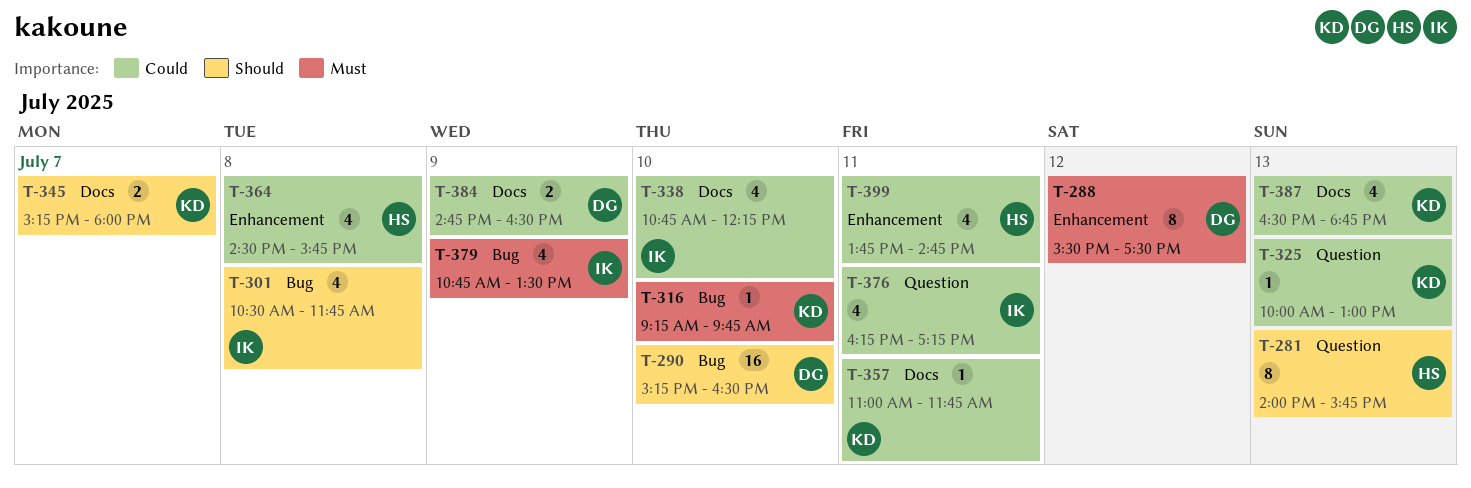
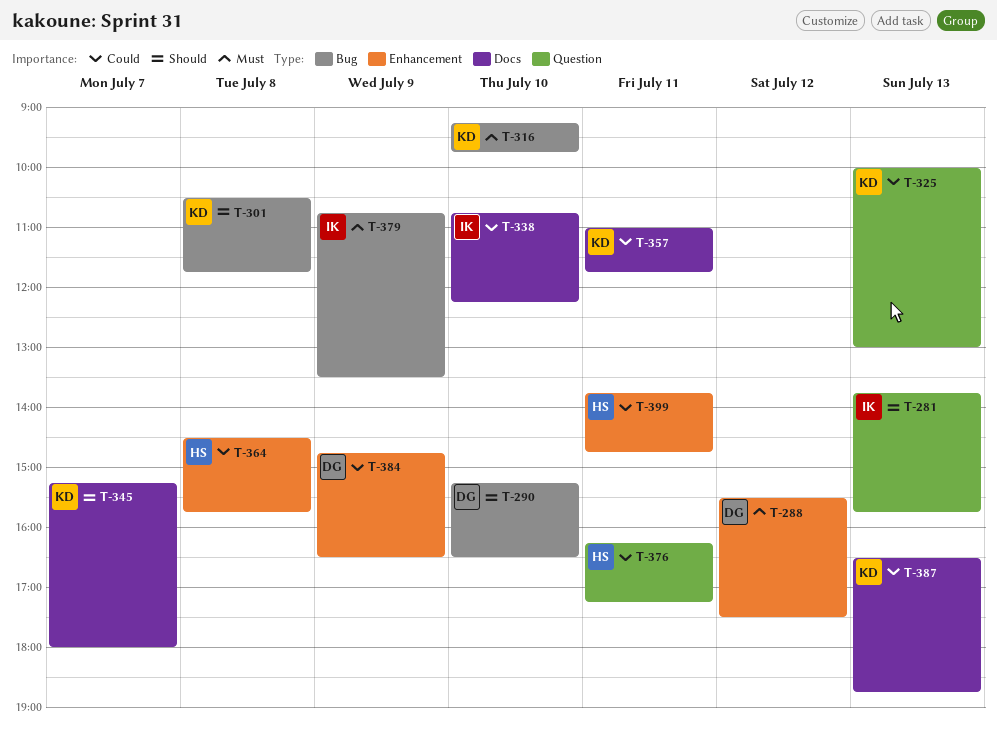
T-281, owner: HS -> IK
T-281, begins: 14:00 -> 13:45
T-301, owner: IK -> KD
T-376, owner: IK -> HS
T-384, label: Docs -> Enhancement

